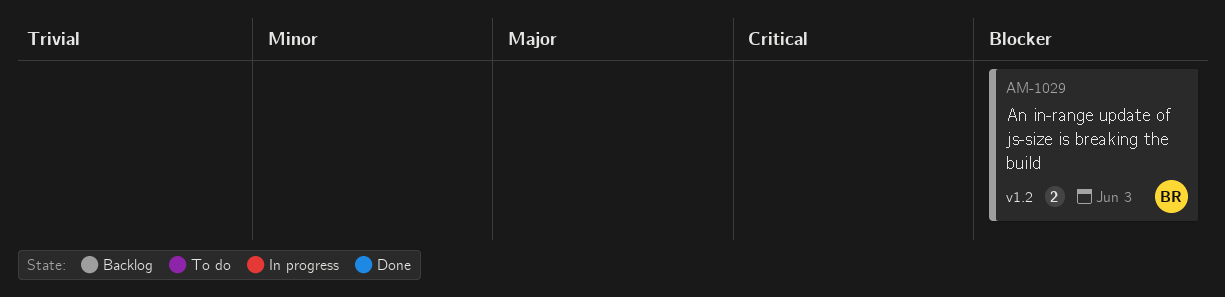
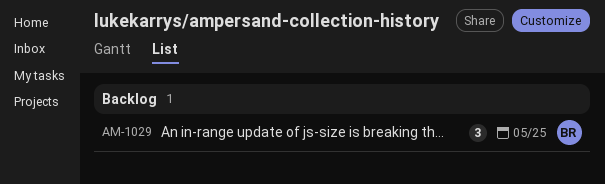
AM-1029, estimate: 2 -> 3
AM-1029, due: Jun 3 -> May 25

